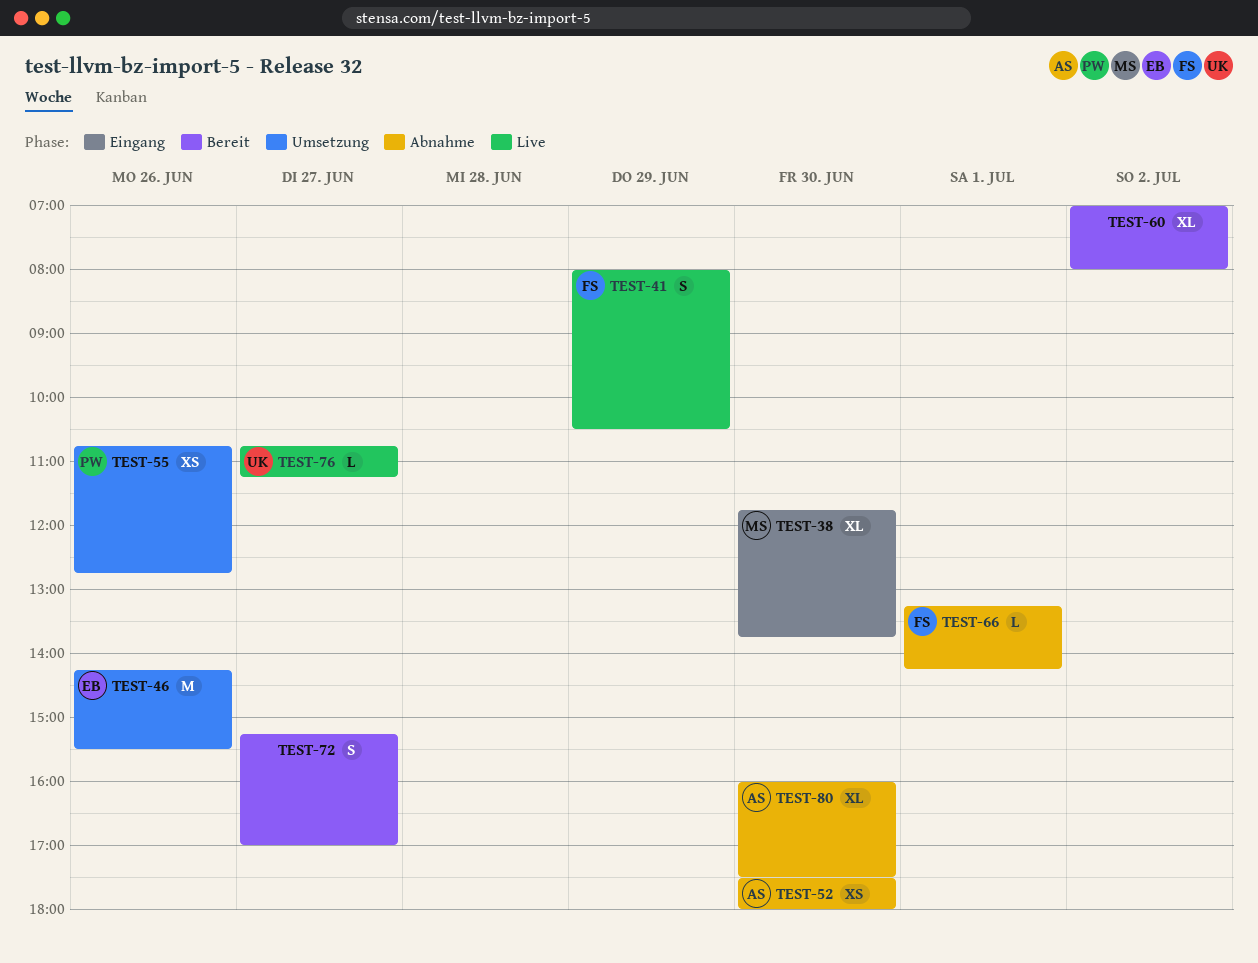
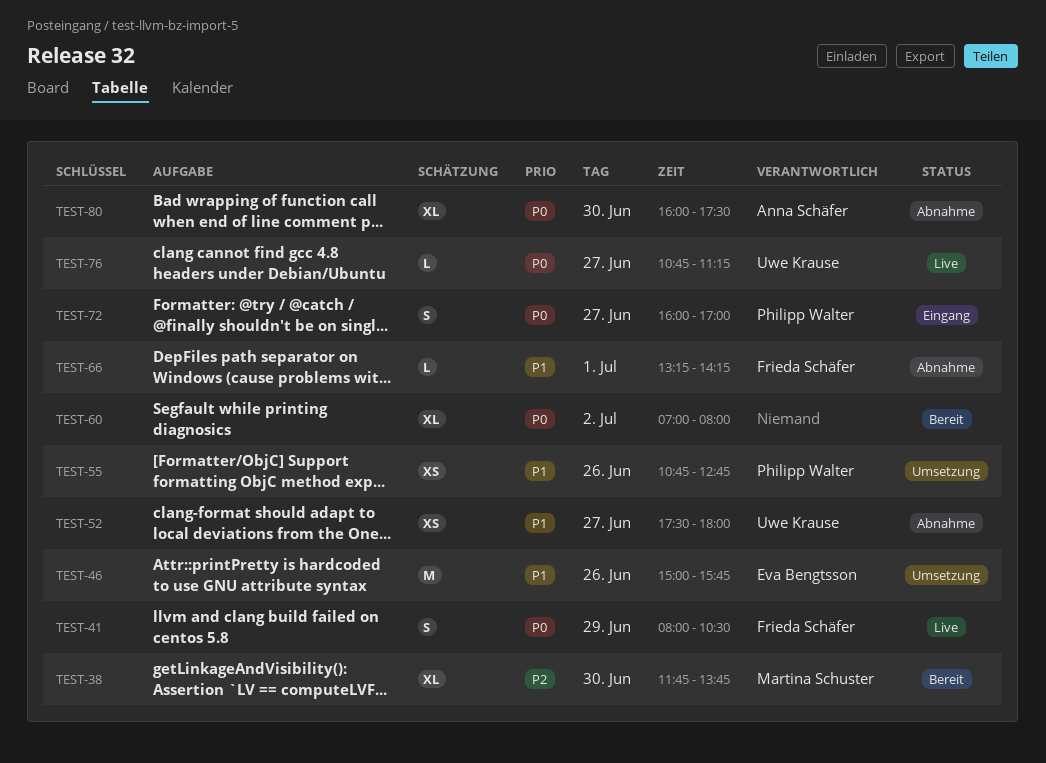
TEST-38, status: Eingang -> Bereit
TEST-46, begins: 14:15 -> 15:00
TEST-46, ends: 15:30 -> 15:45
TEST-52, owner: Anna Schäfer -> Uwe Krause
TEST-52, day: Jun 30 -> Jun 27
TEST-72, status: Bereit -> Eingang
TEST-72, owner: none -> Philipp Walter
TEST-72, begins: 15:15 -> 16:00

